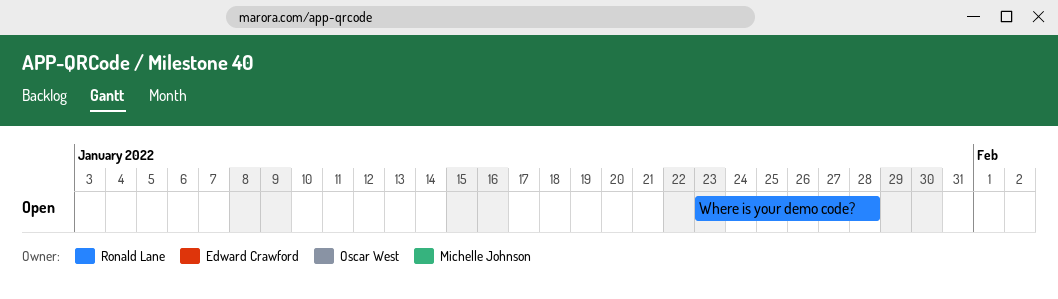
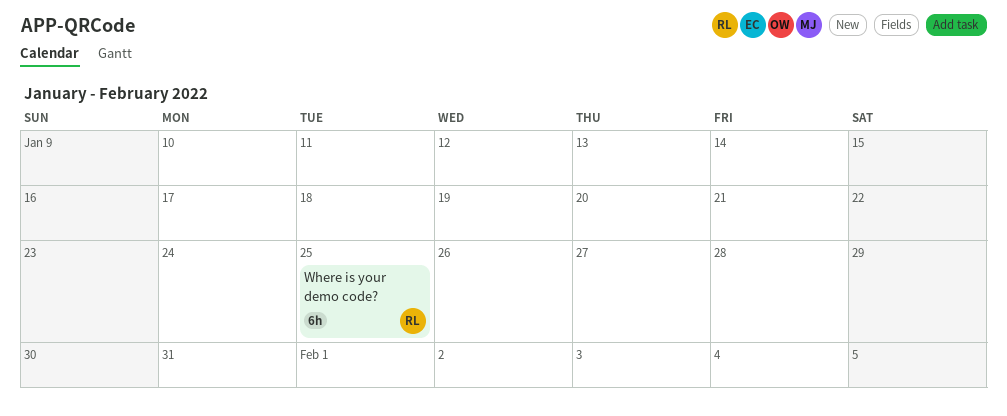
Where is your demo code?, due: Jan 28 -> Jan 25

